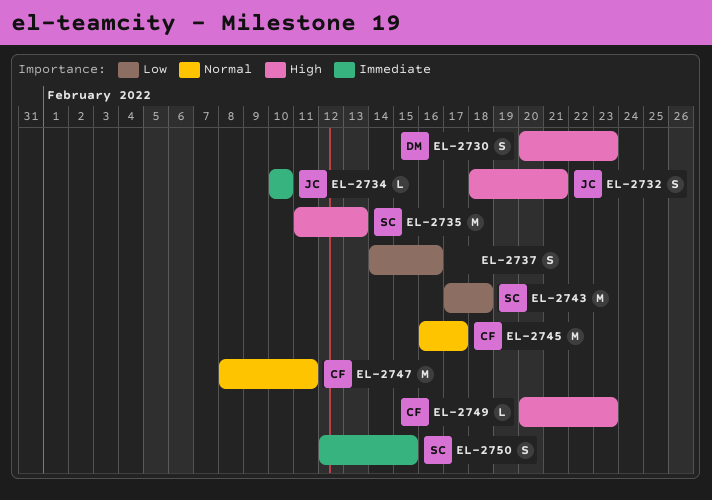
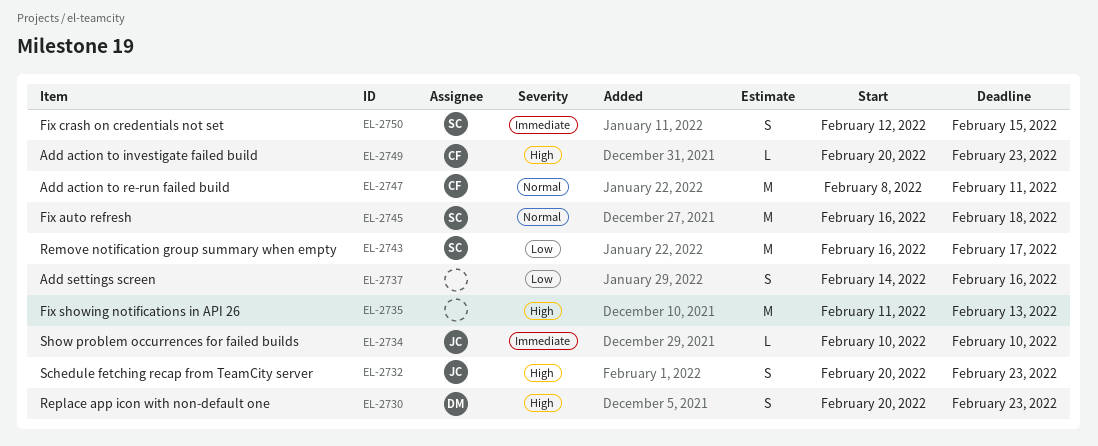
EL-2732, start: Feb 18 -> Feb 20
EL-2732, due: Feb 21 -> Feb 23
EL-2735, owner: SC -> none
EL-2743, start: Feb 17 -> Feb 16
EL-2743, due: Feb 18 -> Feb 17
EL-2745, owner: CF -> SC
EL-2745, due: Feb 17 -> Feb 18

